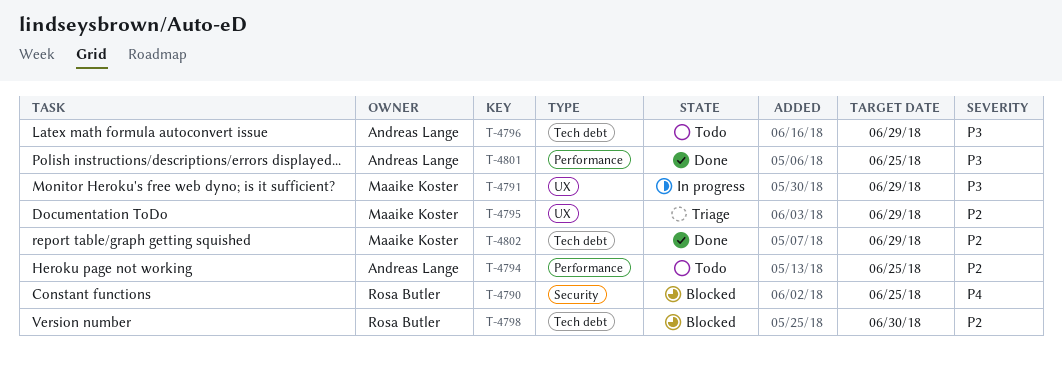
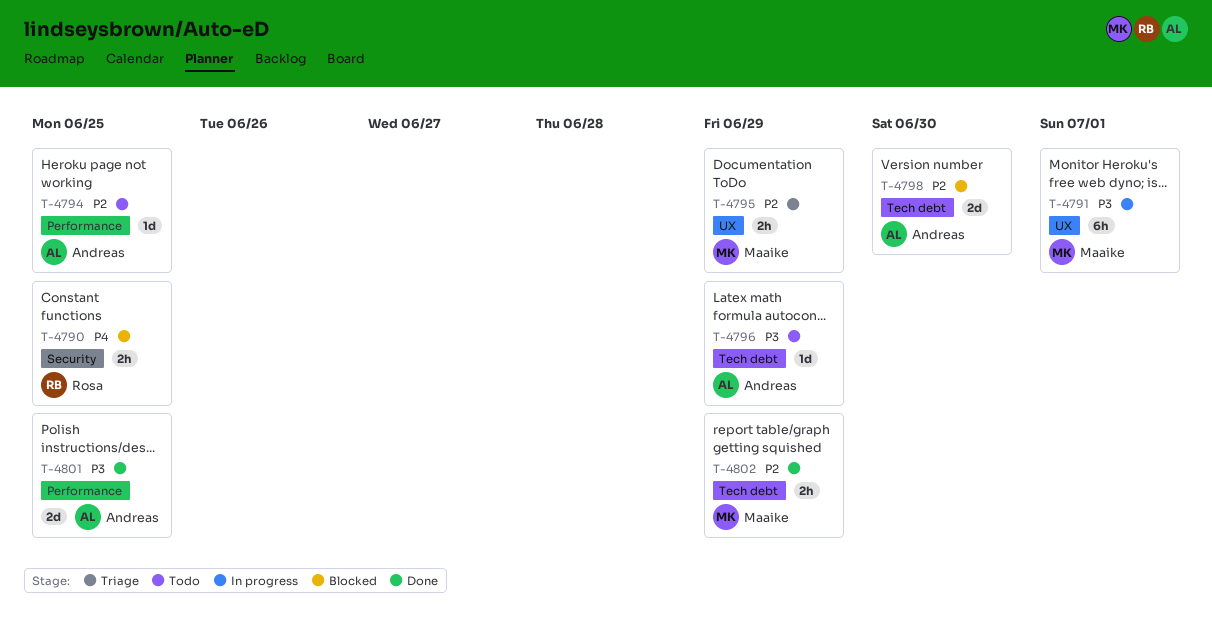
T-4791, due: Jun 29 -> Jul 1
T-4798, owner: Rosa Butler -> Andreas Lange

